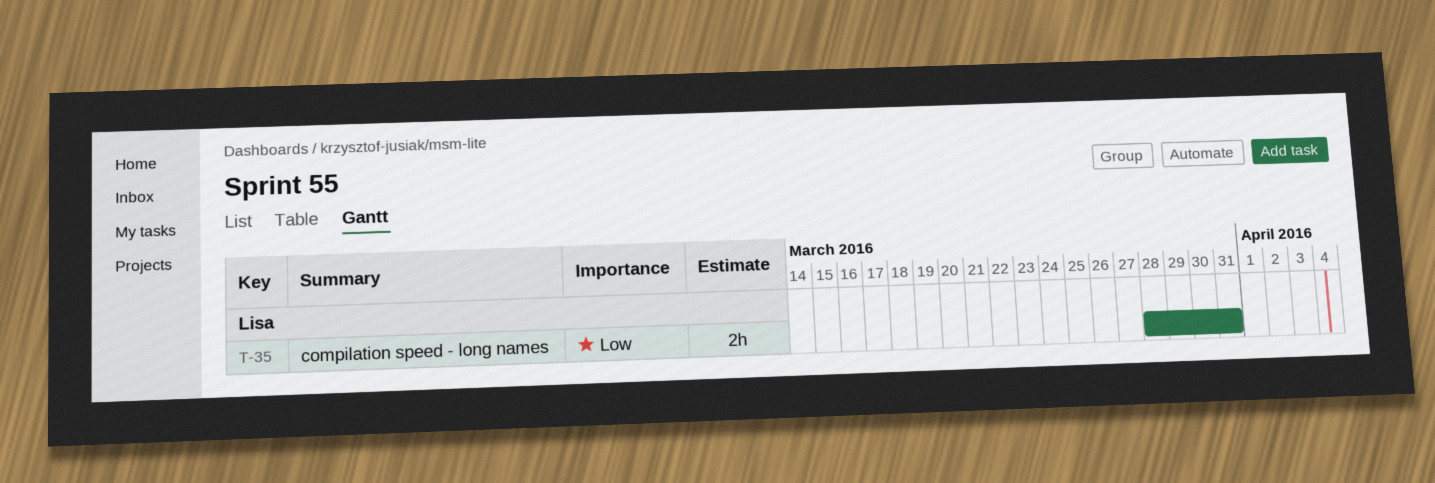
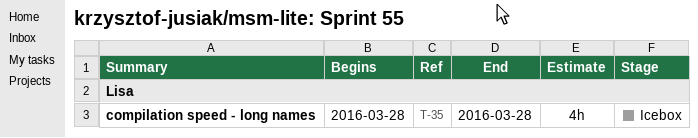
T-35, estimate: 2h -> 4h
T-35, due: Mar 31 -> Mar 28

